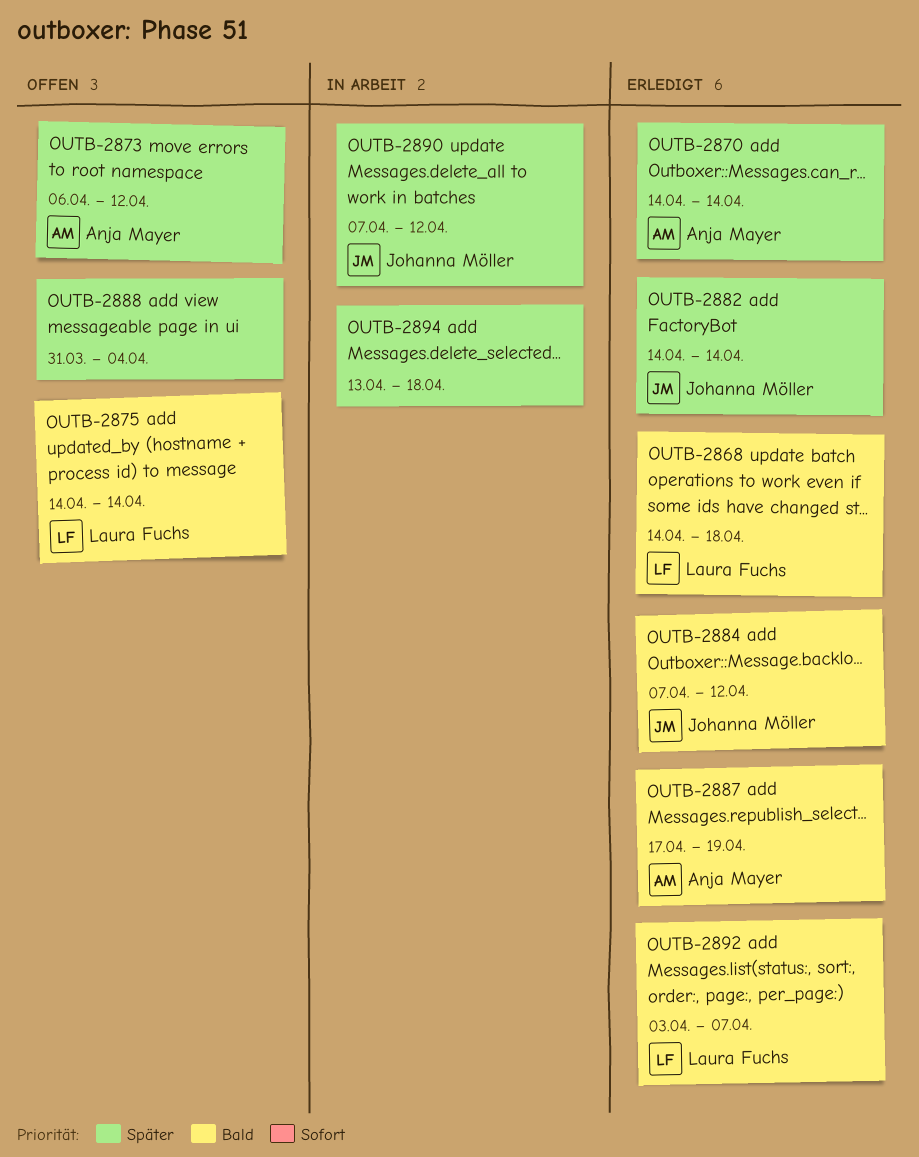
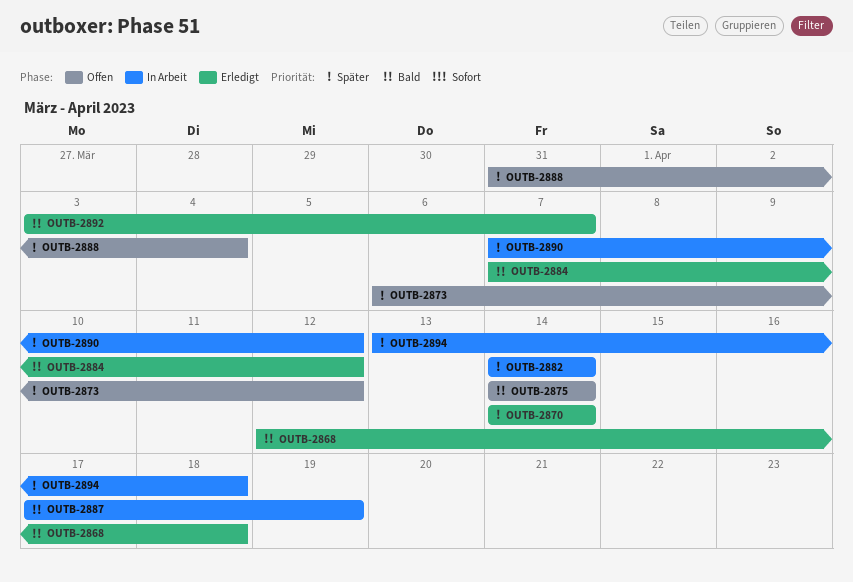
OUTB-2868, start: Apr 14 -> Apr 12
OUTB-2882, status: Erledigt -> In Arbeit
OUTB-2887, status: Erledigt -> In Arbeit

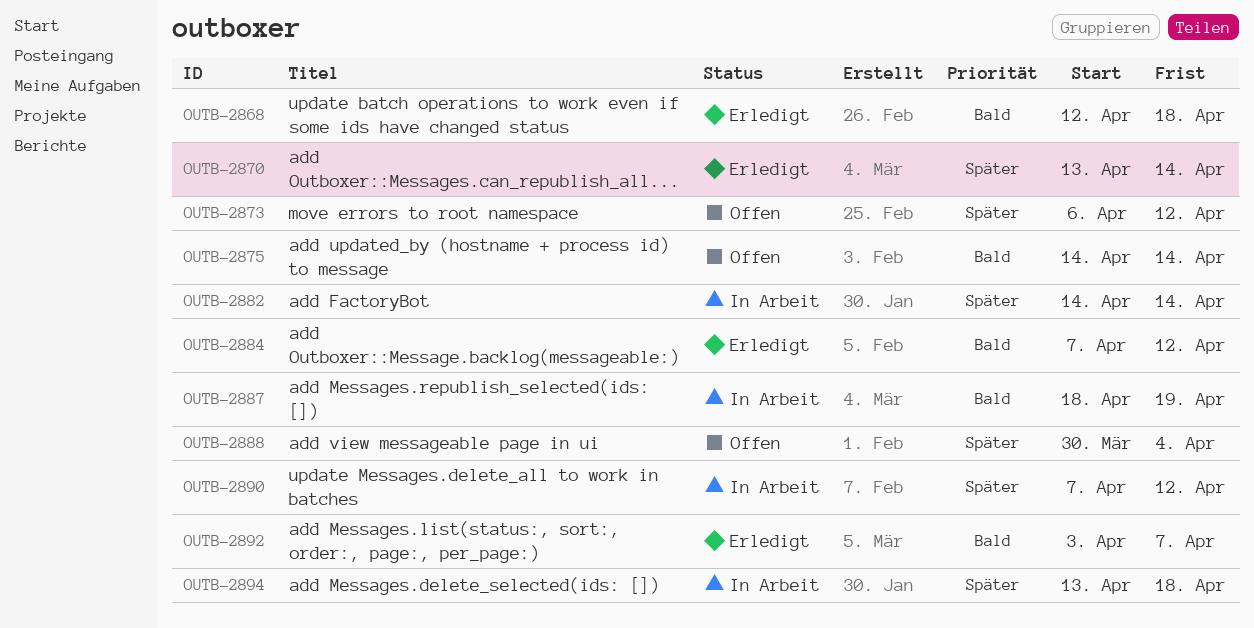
OUTB-2870, start: Apr 14 -> Apr 13
OUTB-2887, start: Apr 17 -> Apr 18
OUTB-2888, start: Mar 31 -> Mar 30

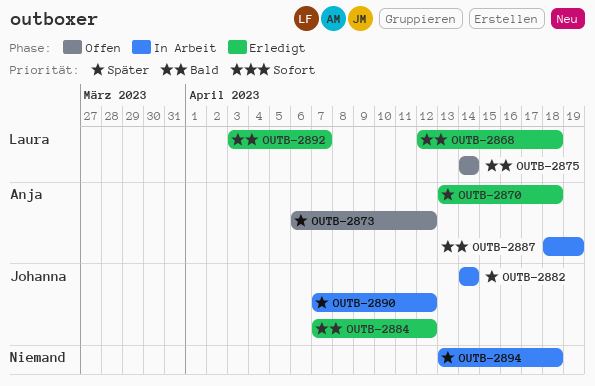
OUTB-2870, due: Apr 14 -> Apr 18
OUTB-2888: present -> none

